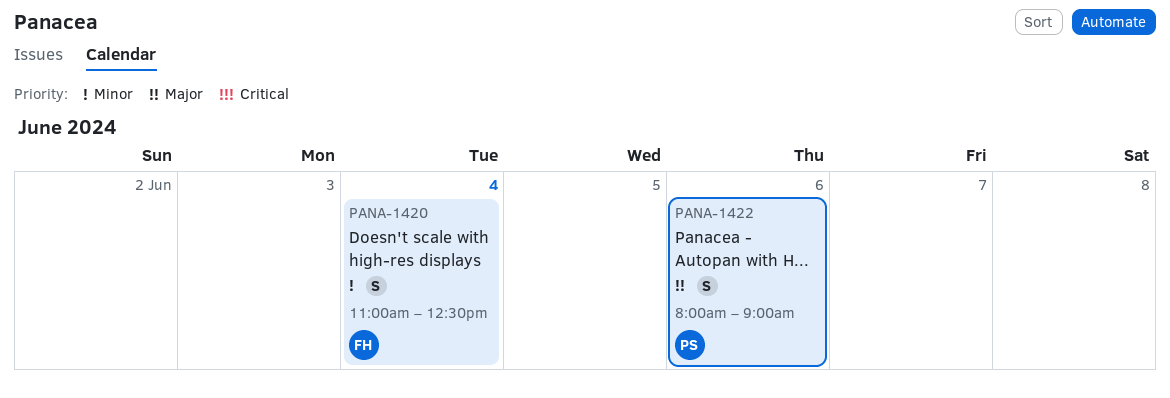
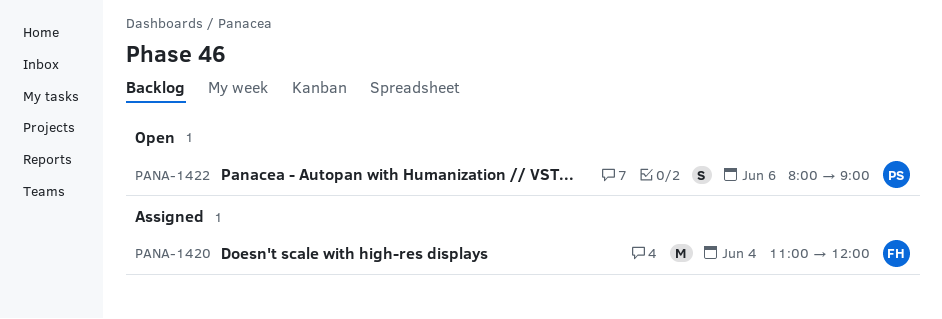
PANA-1420, estimate: S -> M
PANA-1420, ends: 12:30 -> 12:00

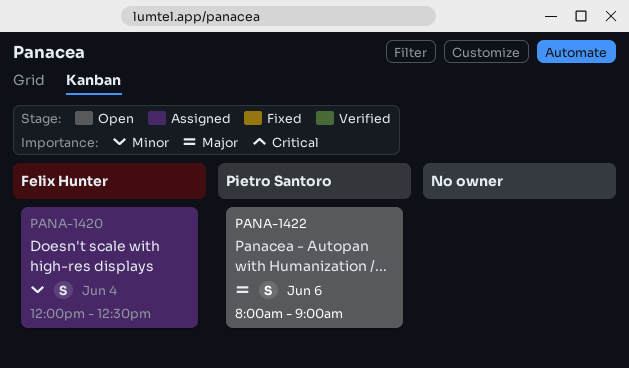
PANA-1420, estimate: M -> S
PANA-1420, begins: 11:00 -> 12:00
PANA-1420, ends: 12:00 -> 12:30

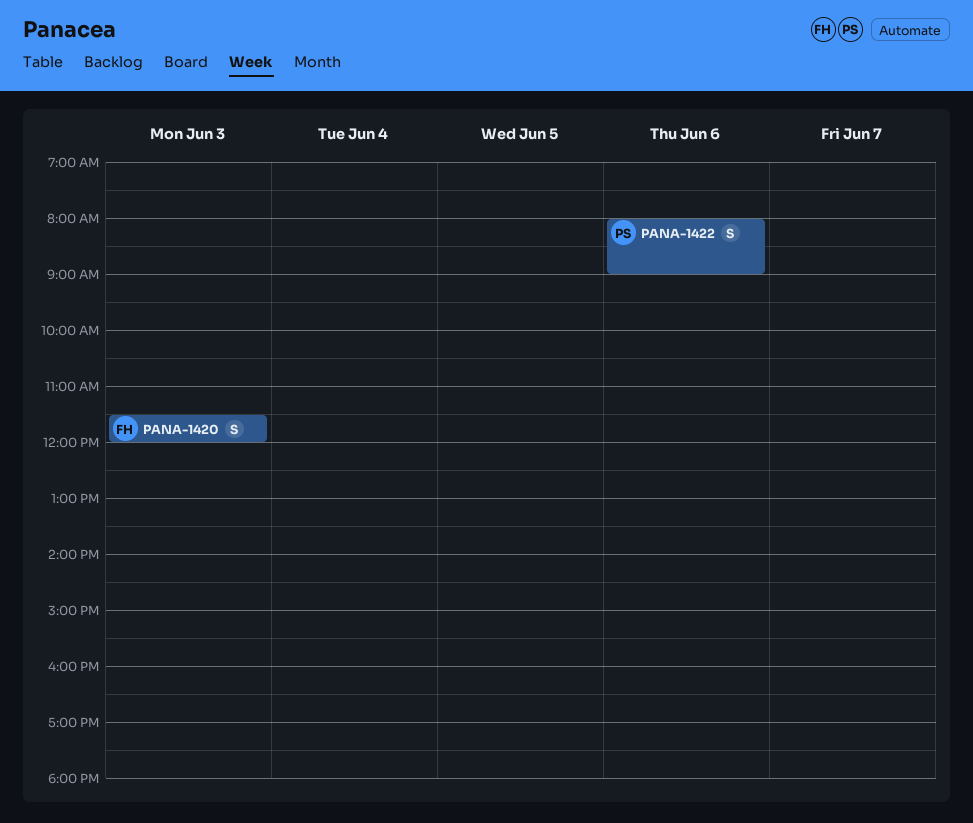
PANA-1420, day: Jun 4 -> Jun 3
PANA-1420, begins: 12:00 -> 11:30
PANA-1420, ends: 12:30 -> 12:00

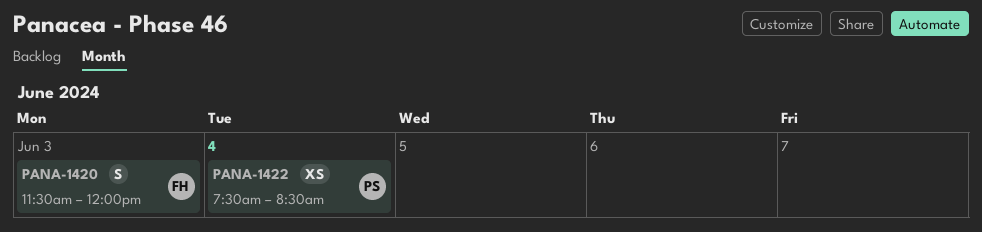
PANA-1422, estimate: S -> XS
PANA-1422, day: Jun 6 -> Jun 4
PANA-1422, begins: 08:00 -> 07:30
PANA-1422, ends: 09:00 -> 08:30

